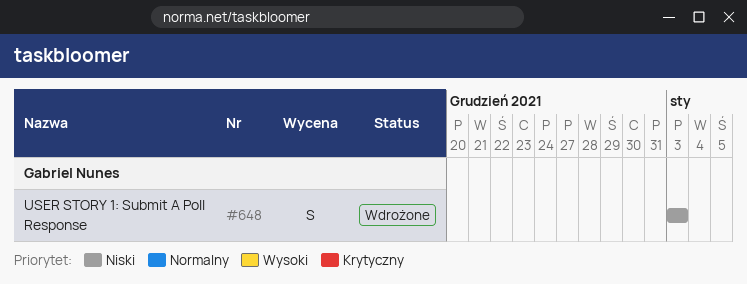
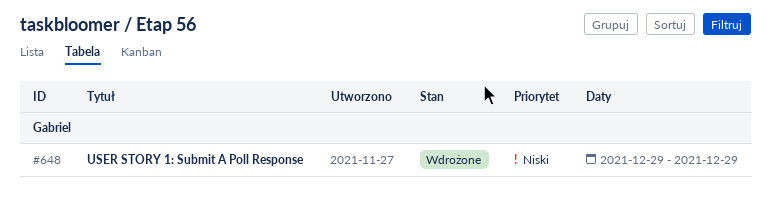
#648, start: Jan 3 -> Dec 29
#648, due: Jan 3 -> Dec 29

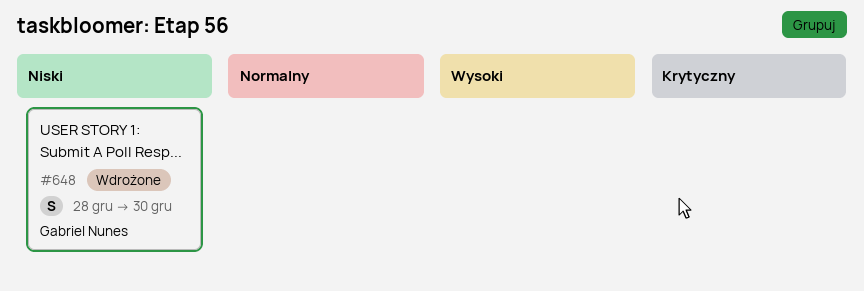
#648, start: Dec 29 -> Dec 28
#648, due: Dec 29 -> Dec 30

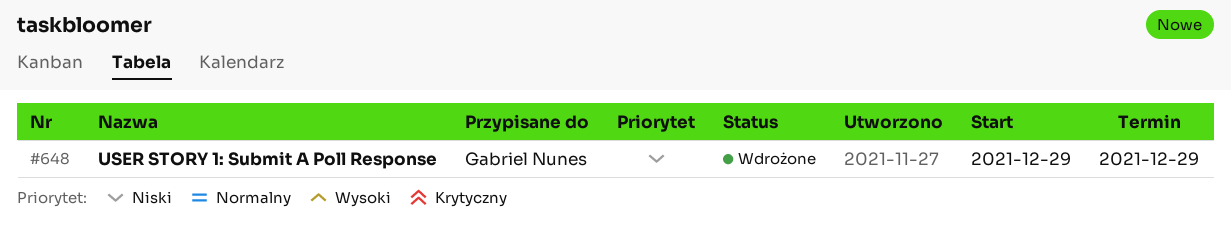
#648, start: Dec 28 -> Dec 29
#648, due: Dec 30 -> Dec 29

